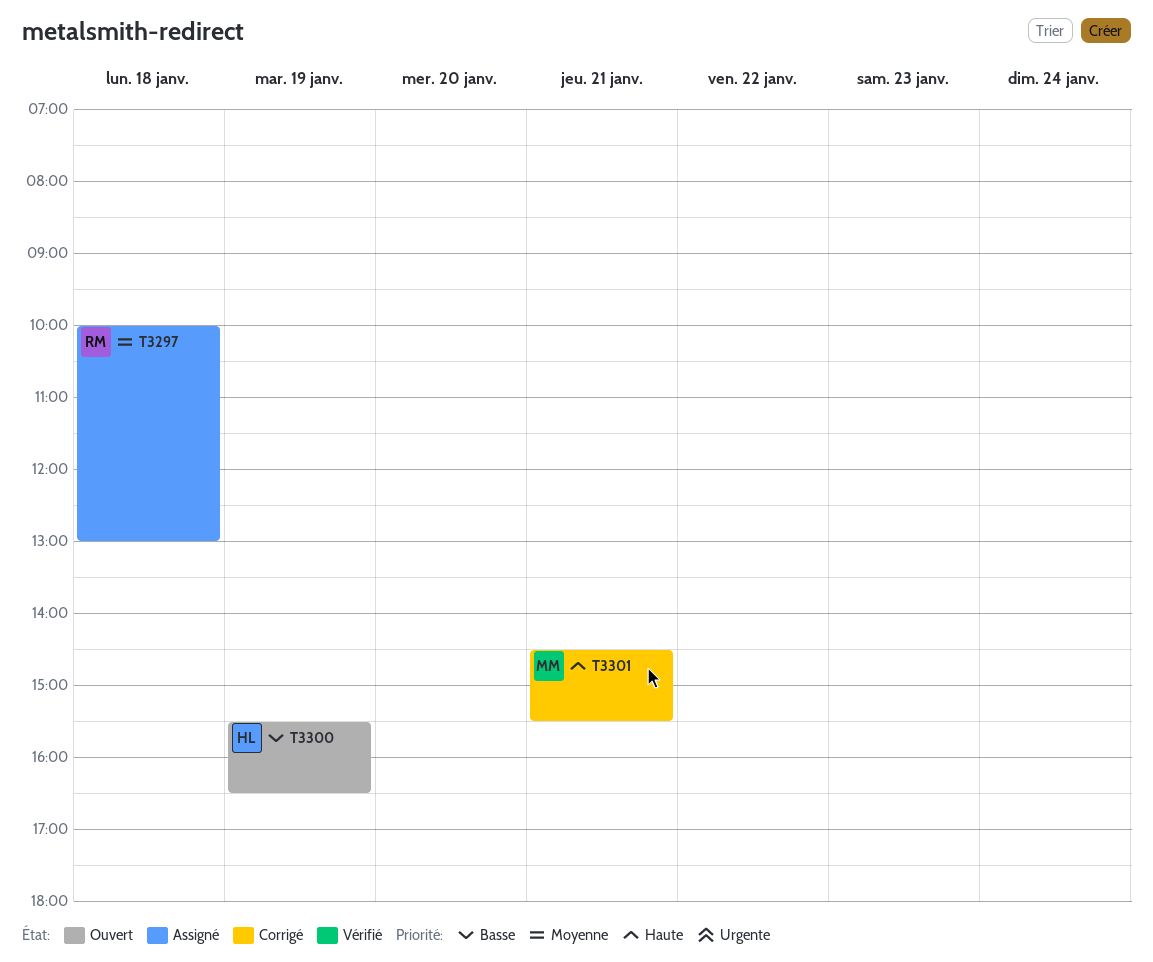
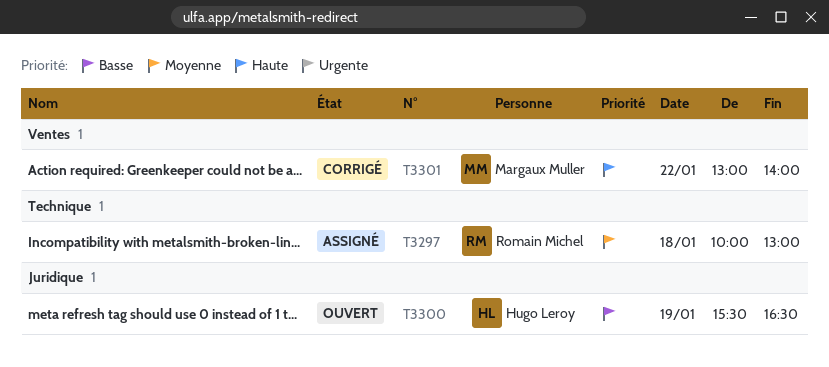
T3301, day: Jan 21 -> Jan 22
T3301, begins: 14:30 -> 13:00
T3301, ends: 15:30 -> 14:00

